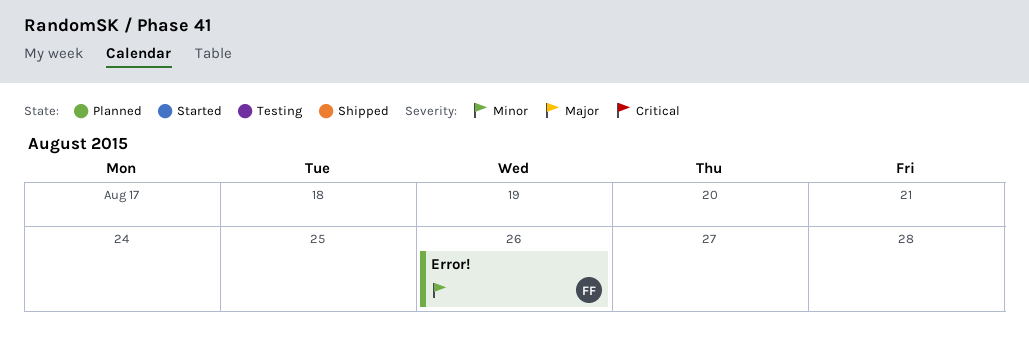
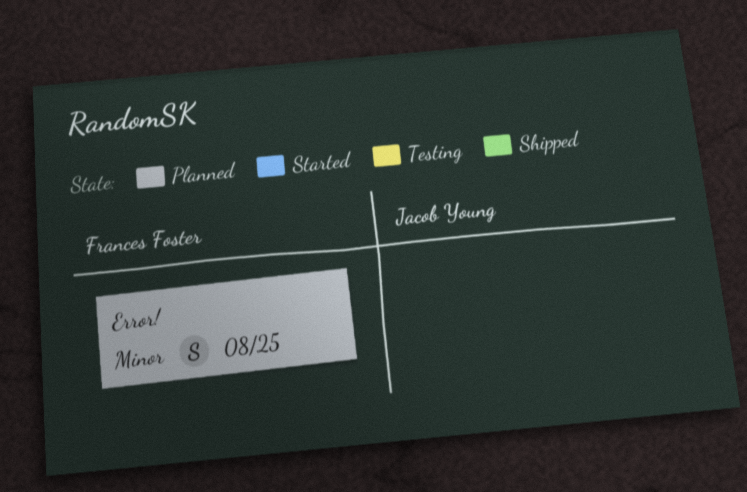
Error!, due: Aug 26 -> Aug 25

